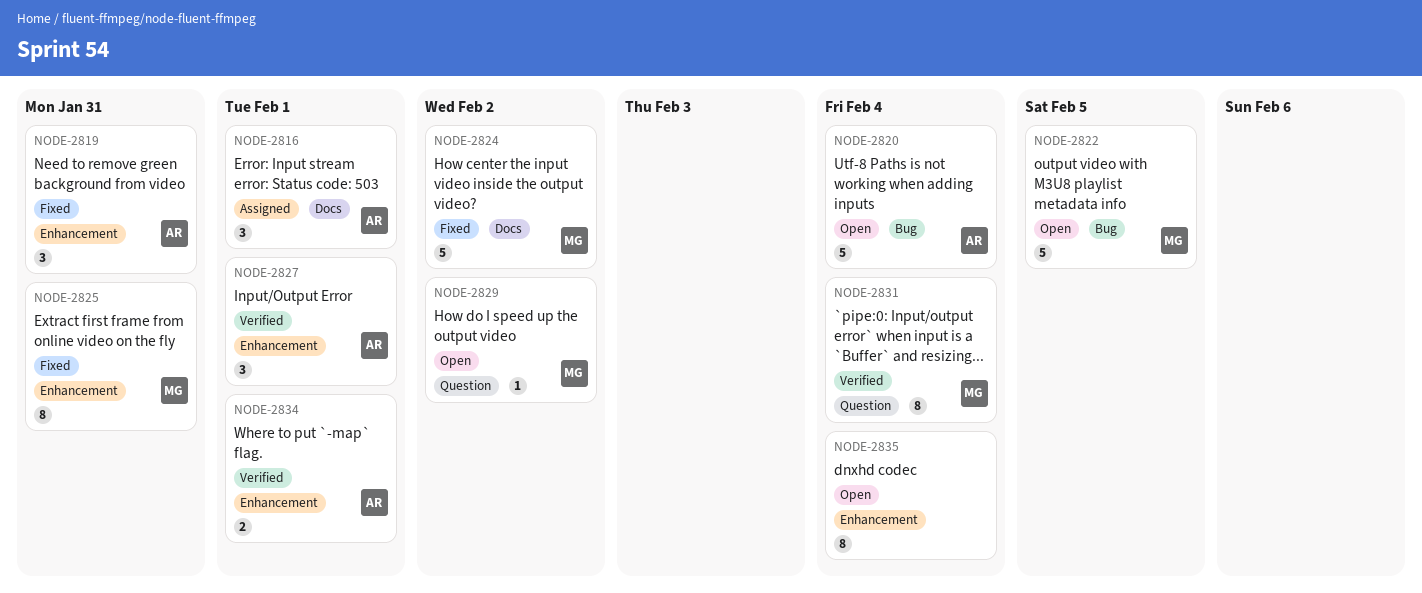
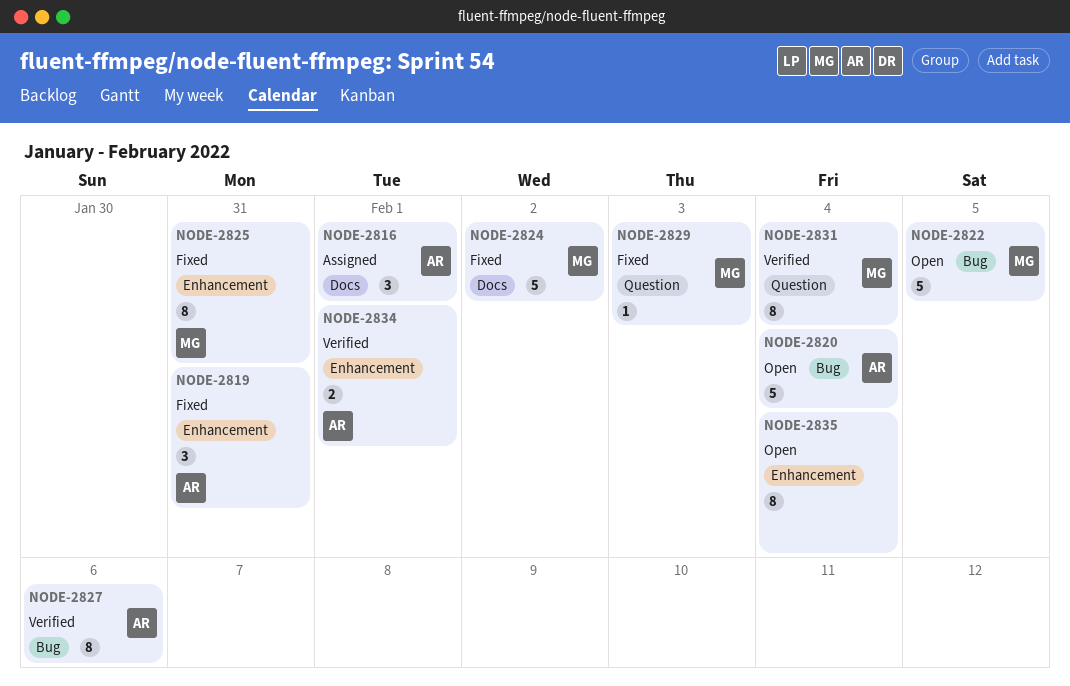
NODE-2827, label: Enhancement -> Bug
NODE-2827, estimate: 3 -> 8
NODE-2827, due: Feb 1 -> Feb 6
NODE-2829, status: Open -> Fixed
NODE-2829, due: Feb 2 -> Feb 3

